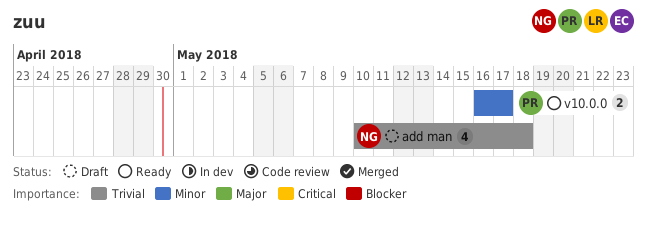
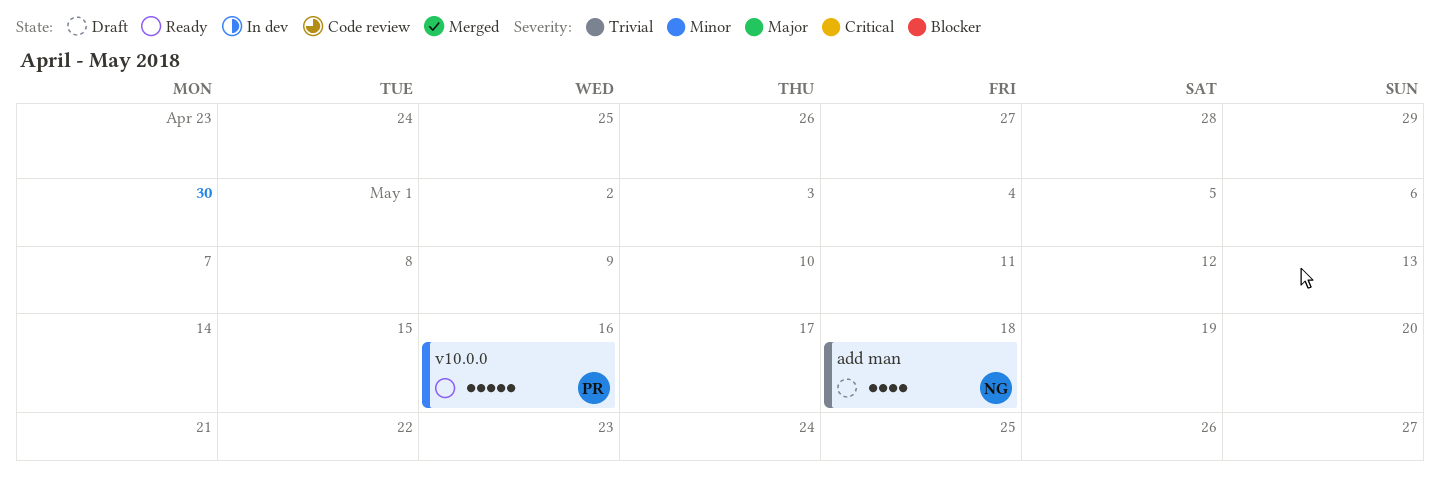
v10.0.0, estimate: 2 -> 5
v10.0.0, due: May 17 -> May 16

